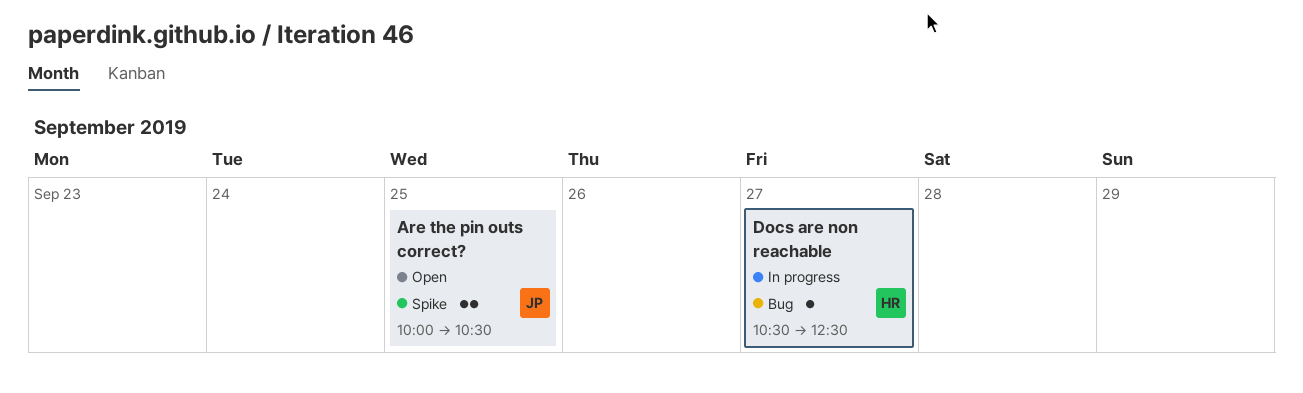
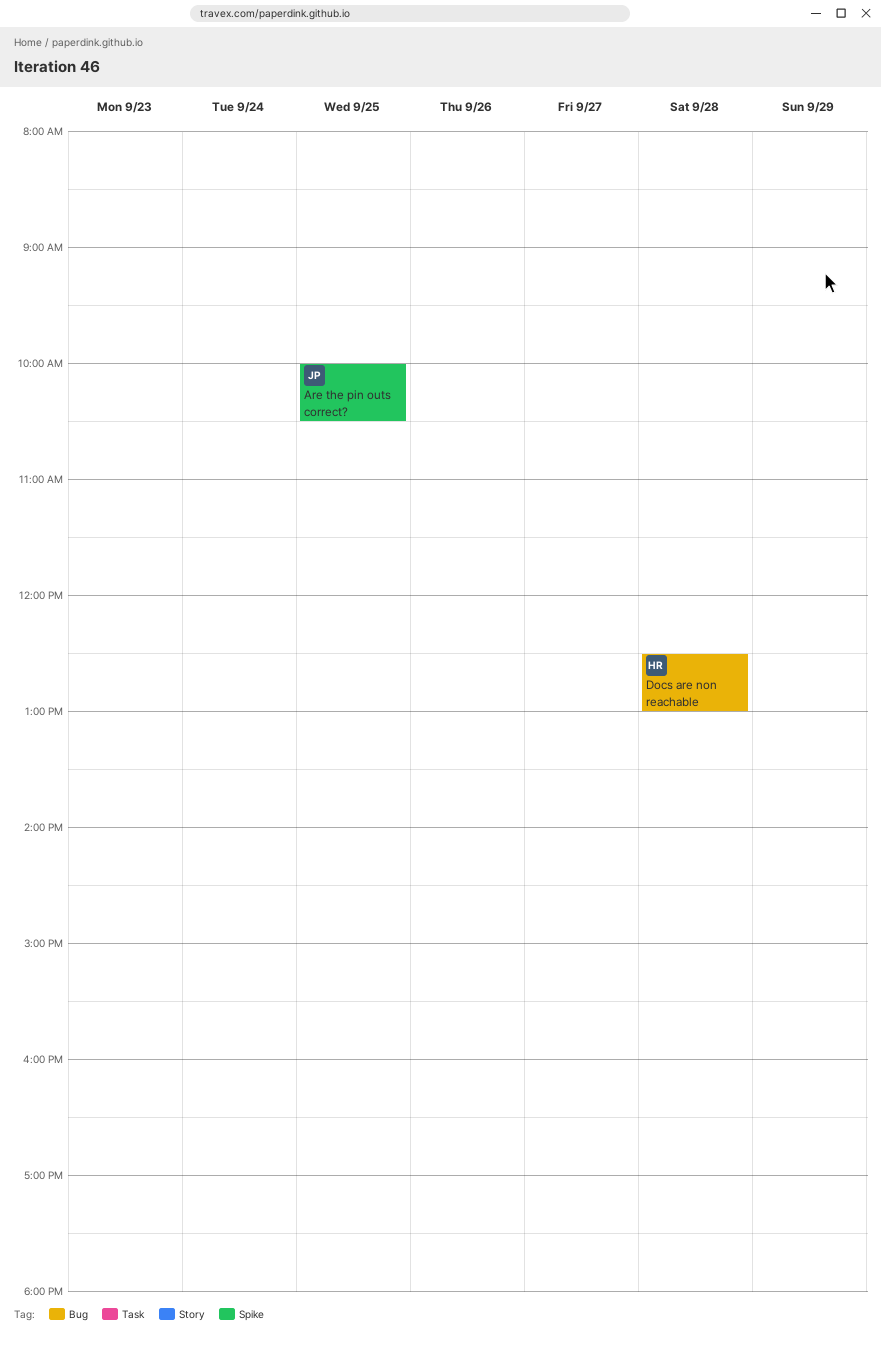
Docs are non reachable, day: Sep 27 -> Sep 28
Docs are non reachable, begins: 10:30 -> 12:30
Docs are non reachable, ends: 12:30 -> 13:00

